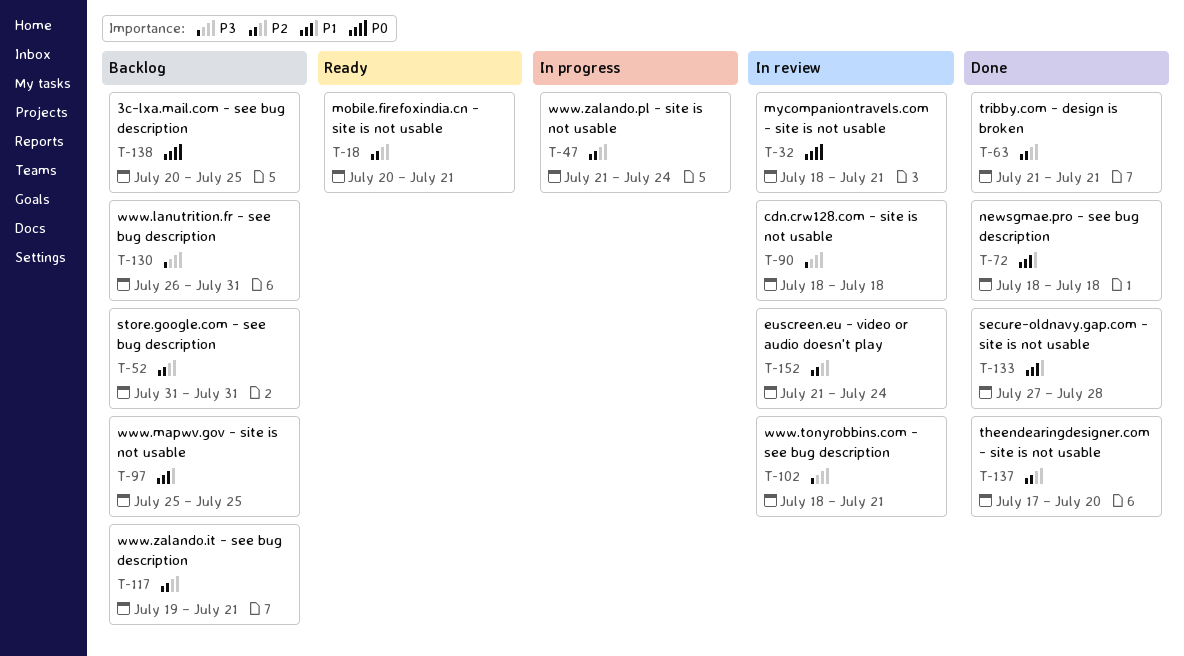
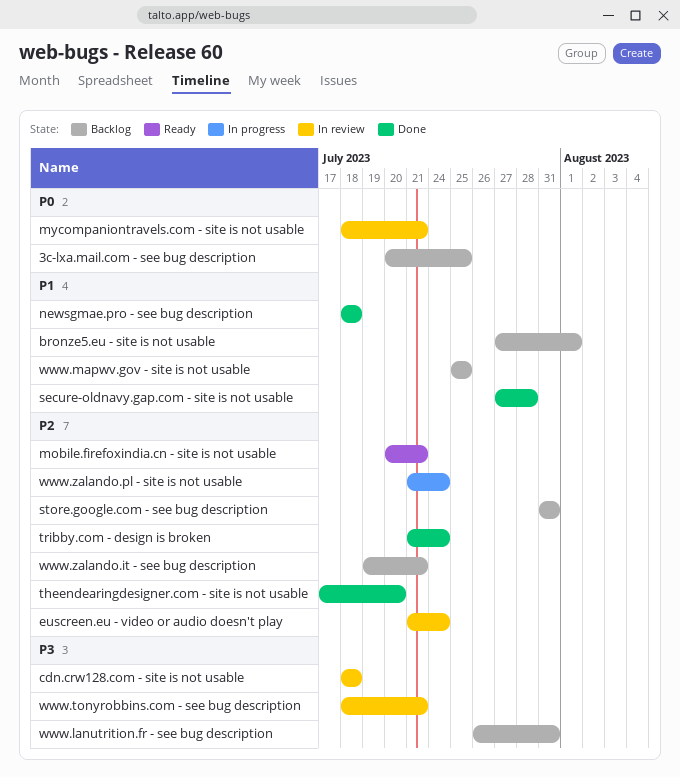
bronze5.eu - site is not usable: none -> present
tribby.com - design is broken, due: Jul 21 -> Jul 24

